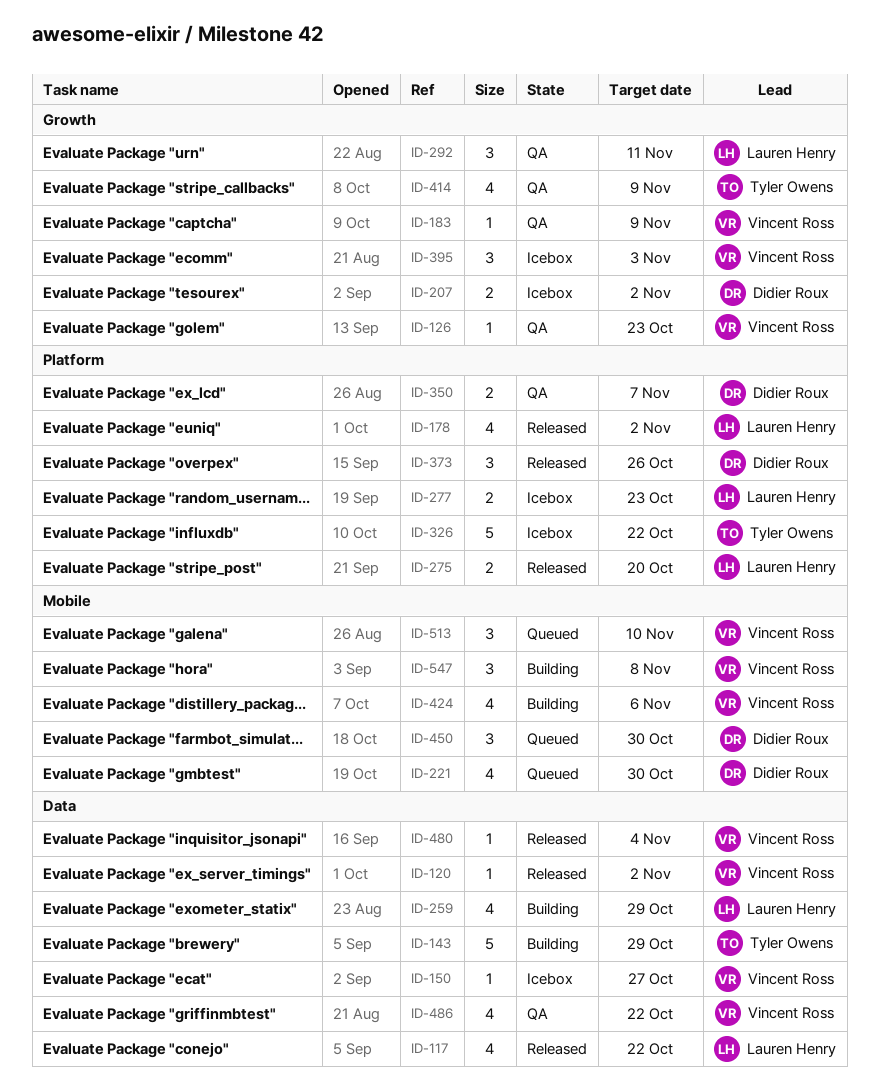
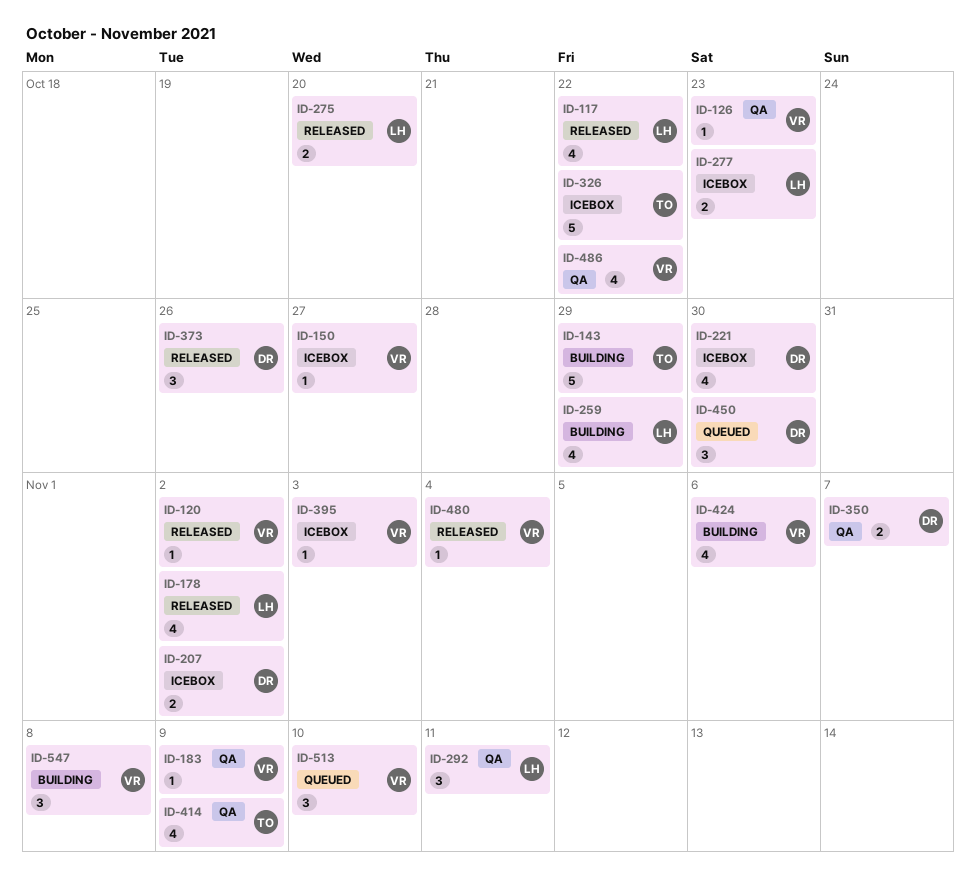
ID-221, status: Queued -> Icebox
ID-395, estimate: 3 -> 1

